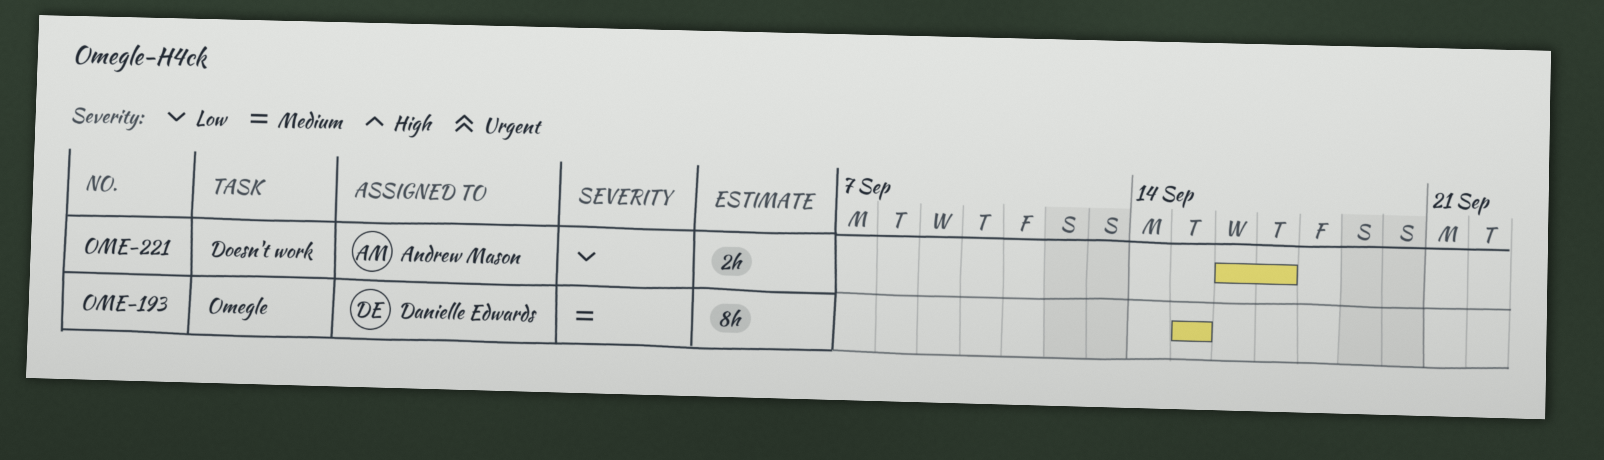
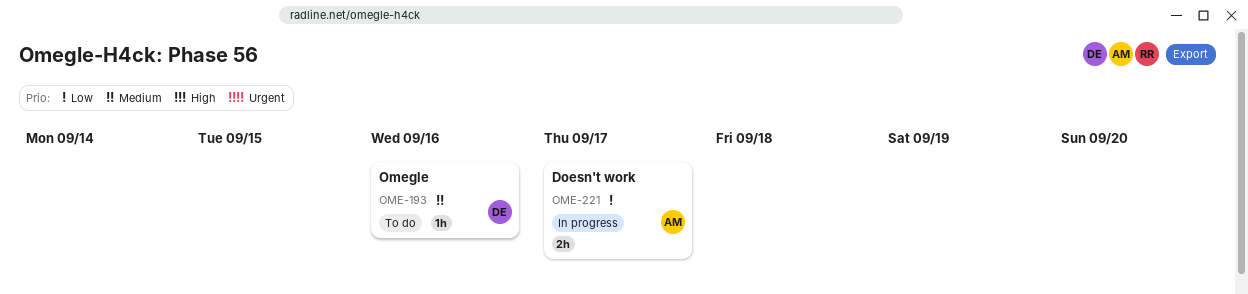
OME-193, estimate: 8h -> 1h
OME-193, due: Sep 15 -> Sep 16

